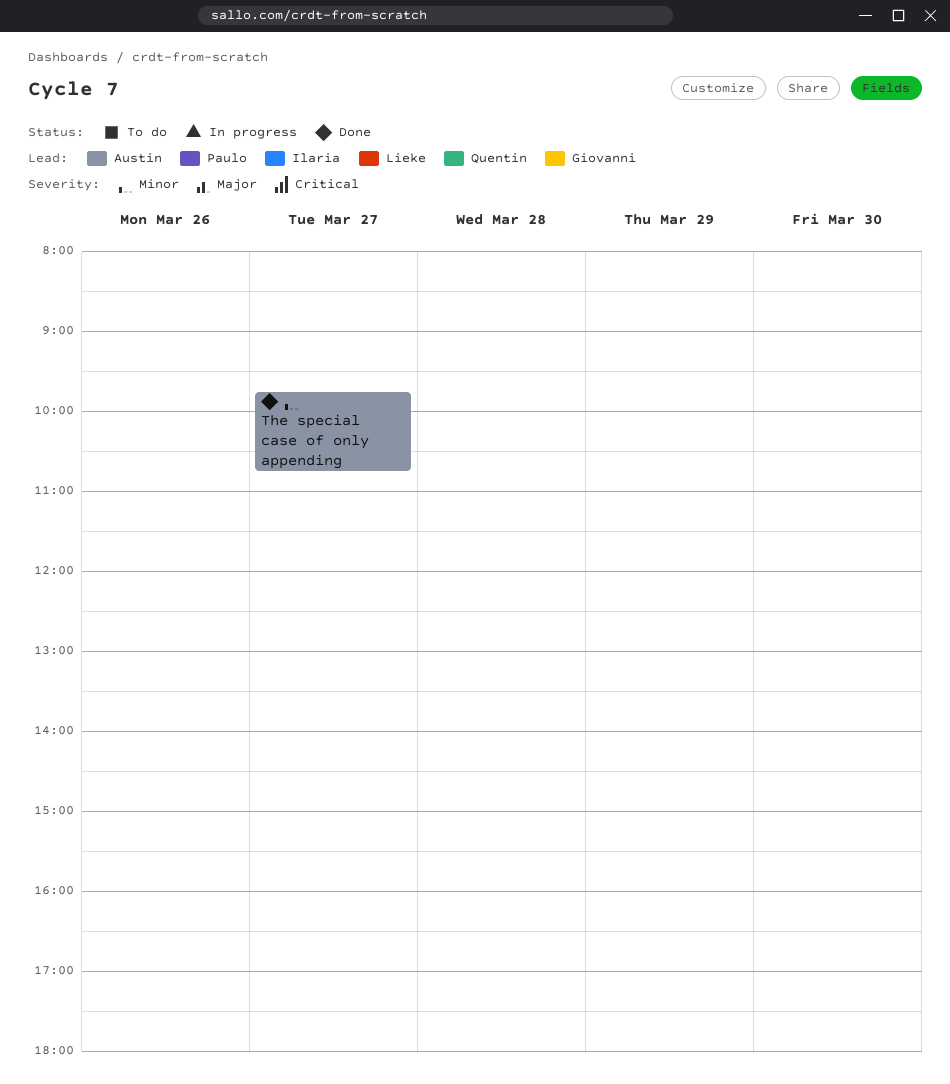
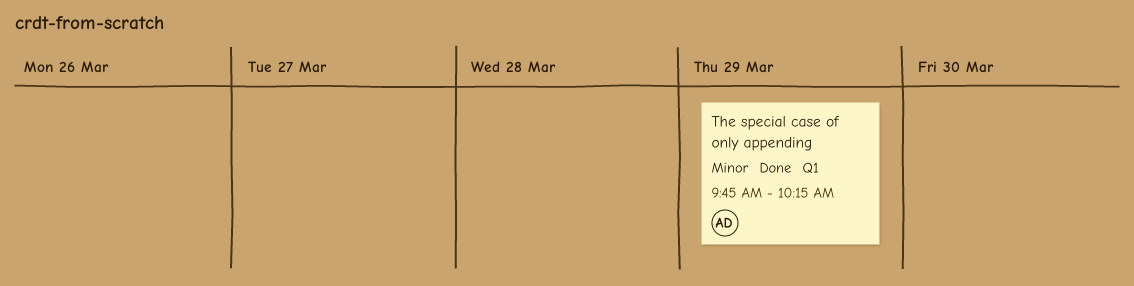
The special case of only appending, day: Mar 27 -> Mar 29
The special case of only appending, ends: 10:45 -> 10:15

